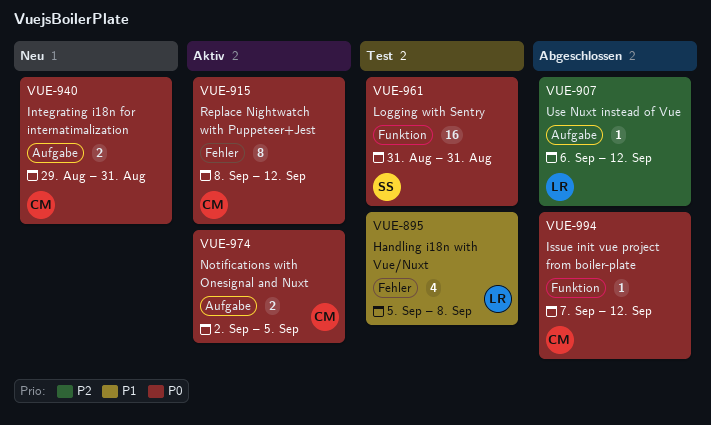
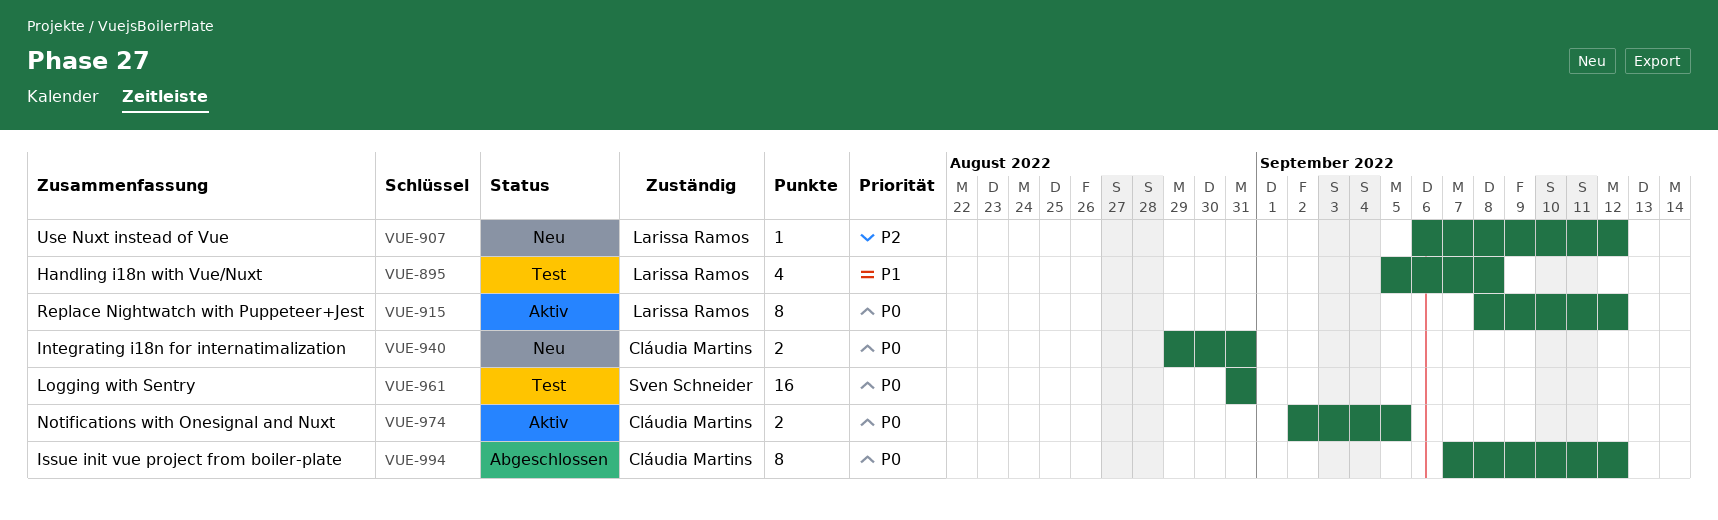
VUE-907, status: Abgeschlossen -> Neu
VUE-915, owner: Cláudia Martins -> Larissa Ramos
VUE-994, estimate: 1 -> 8

